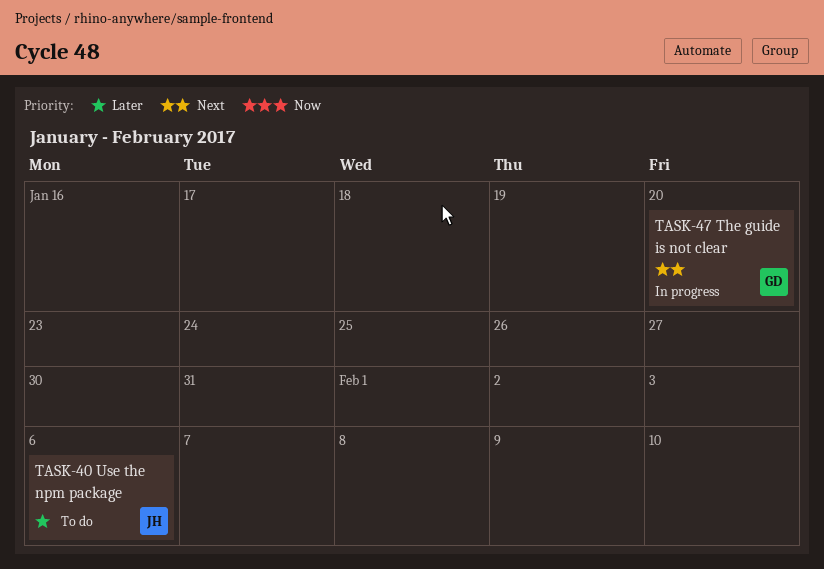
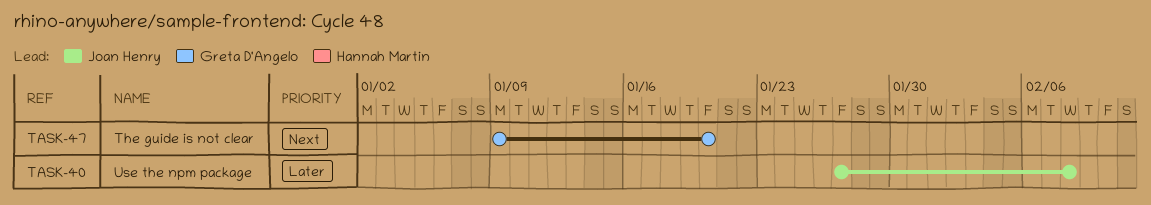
TASK-40, due: Feb 6 -> Feb 8

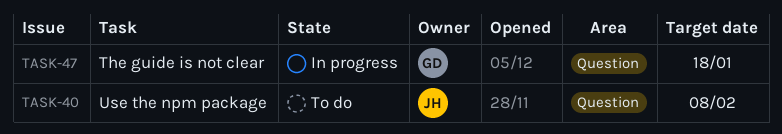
TASK-47, due: Jan 20 -> Jan 18

